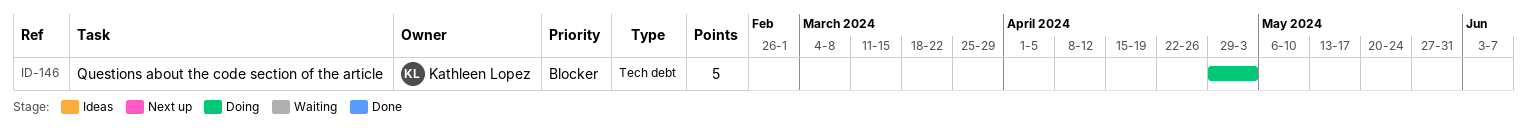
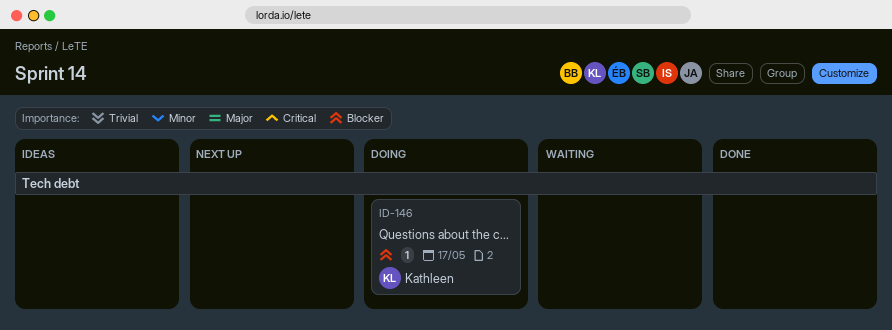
ID-146, estimate: 5 -> 1
ID-146, due: May 3 -> May 17

